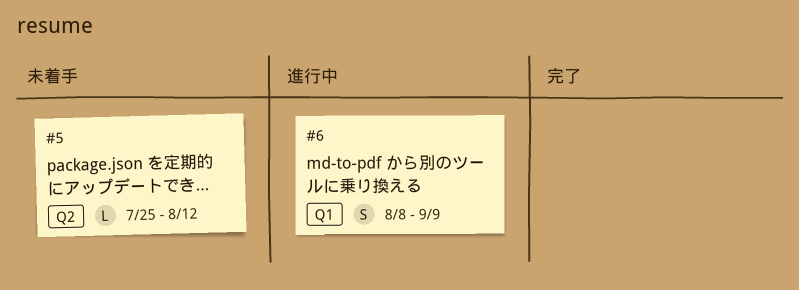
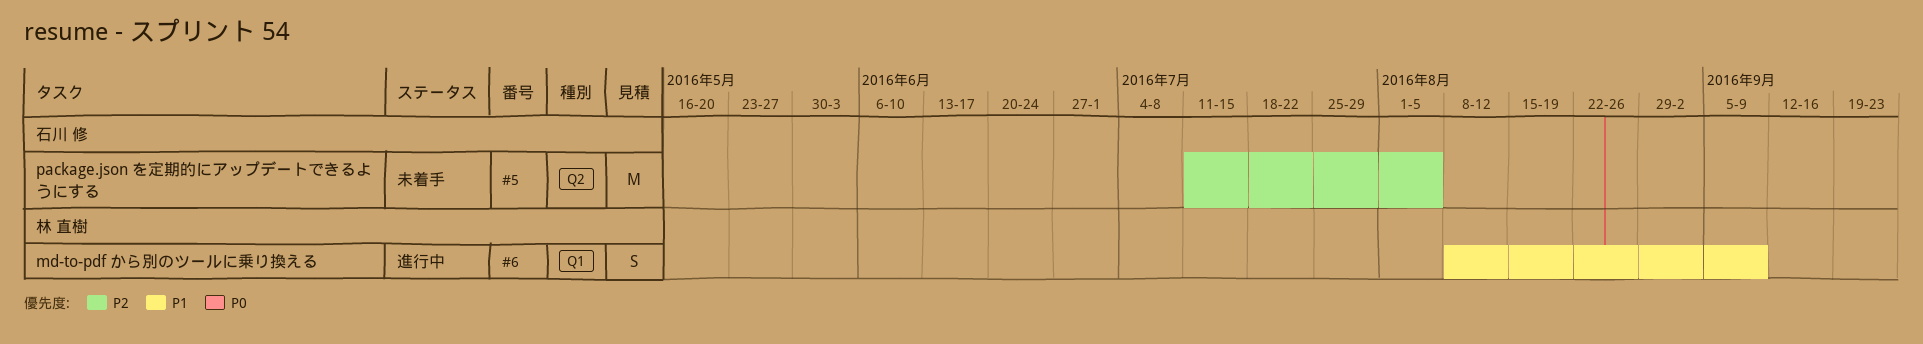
#5, estimate: L -> M
#5, start: Jul 25 -> Jul 11
#5, due: Aug 12 -> Aug 5

